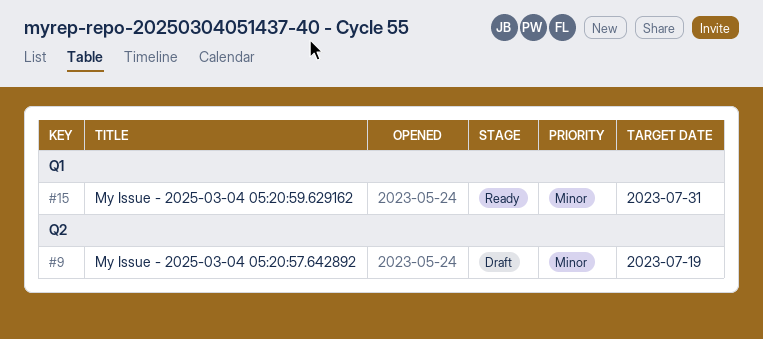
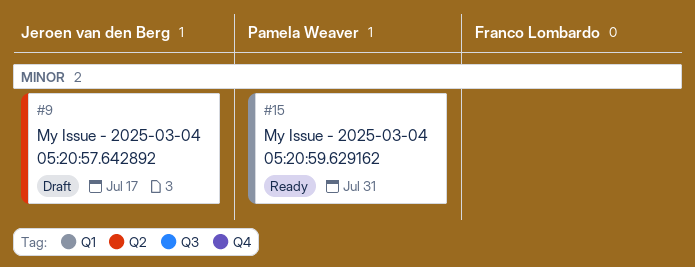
#9, due: Jul 19 -> Jul 17

